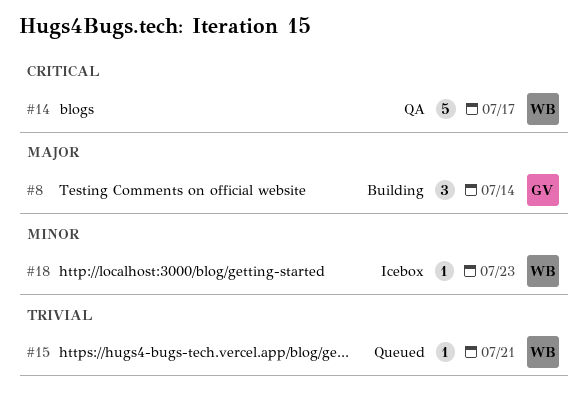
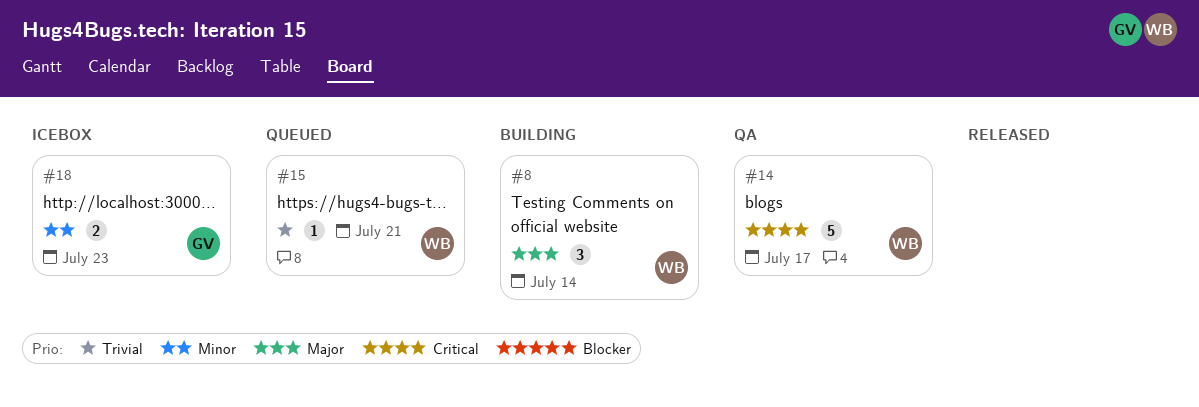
#8, owner: GV -> WB
#18, owner: WB -> GV
#18, estimate: 1 -> 2

